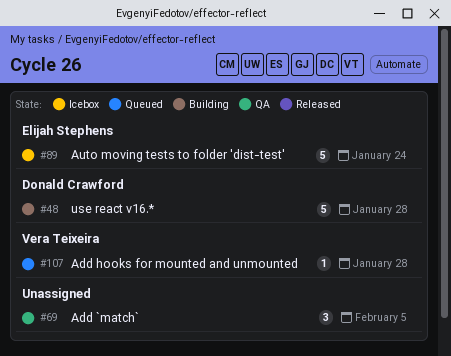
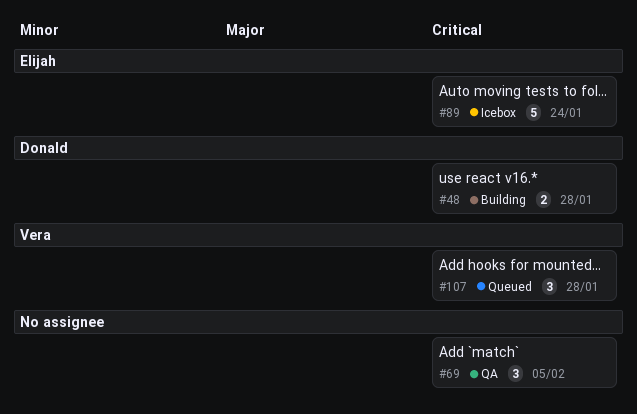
#48, estimate: 5 -> 2
#107, estimate: 1 -> 3

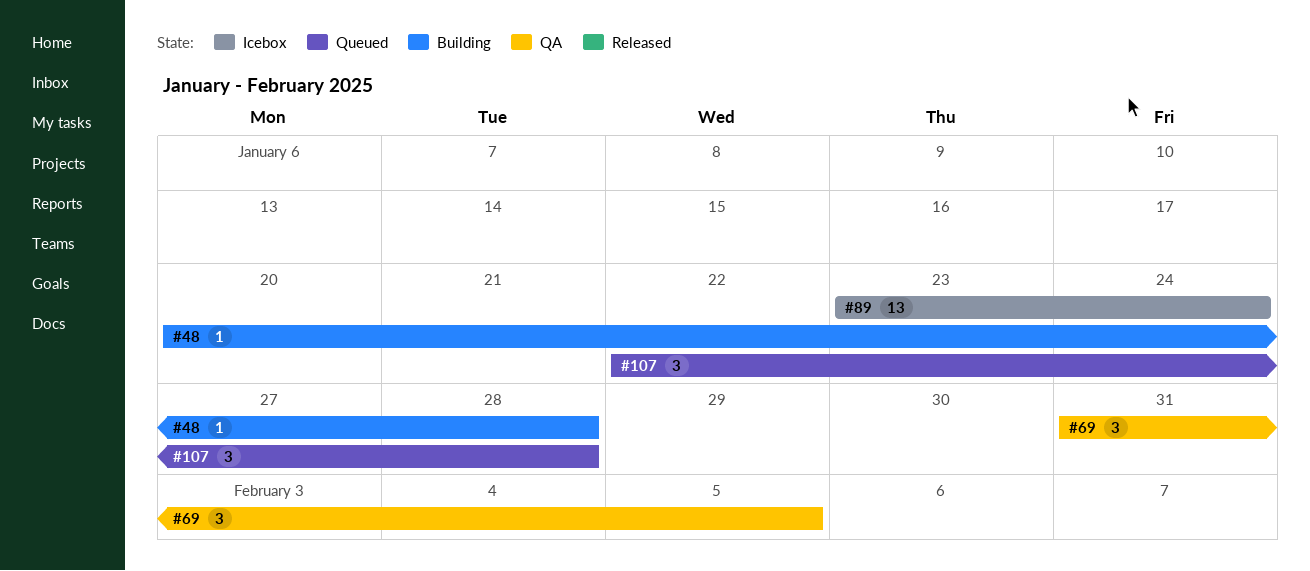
#48, estimate: 2 -> 1
#89, estimate: 5 -> 13

